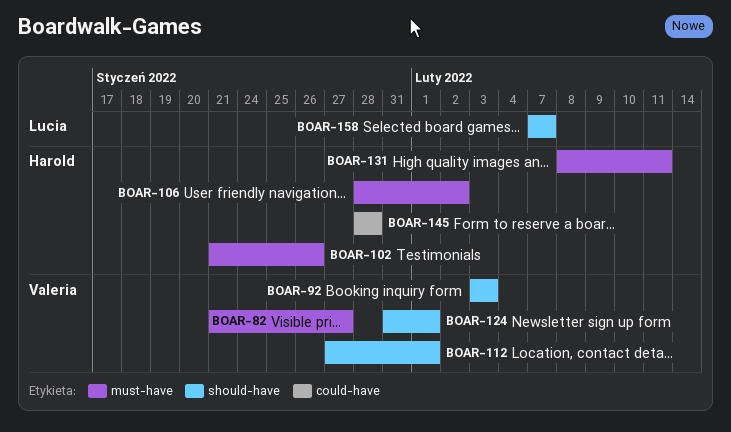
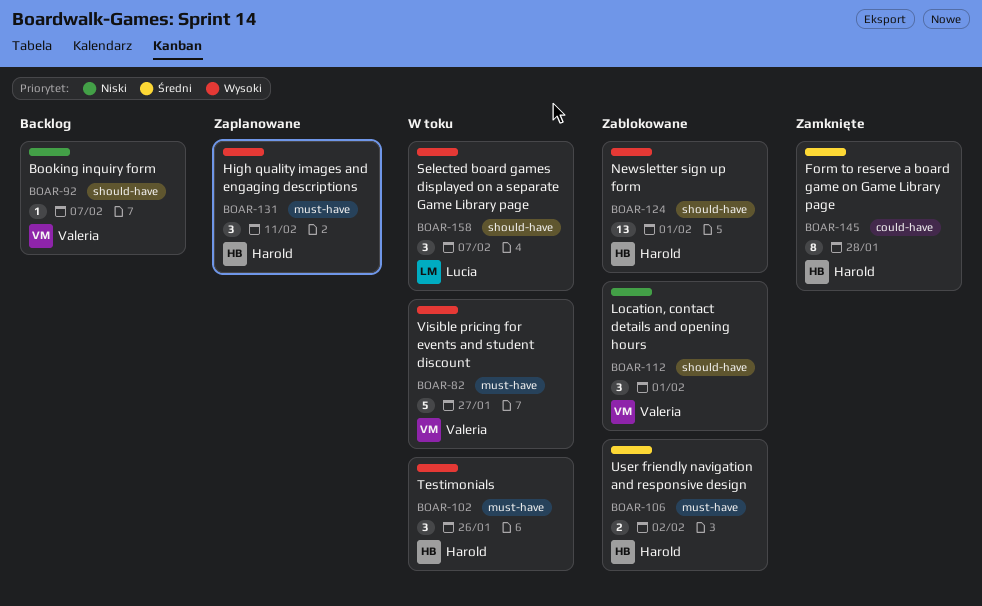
BOAR-92, due: Feb 3 -> Feb 7
BOAR-124, owner: Valeria -> Harold

